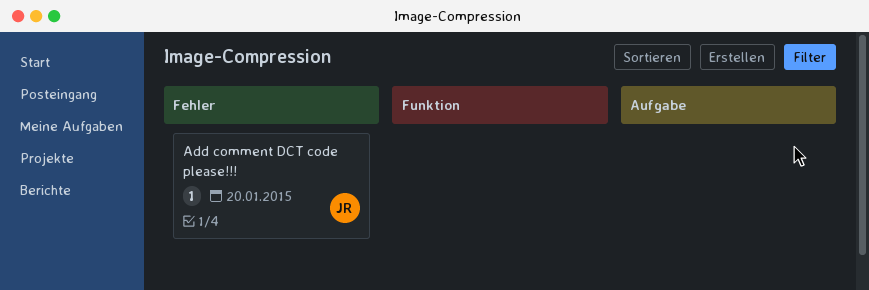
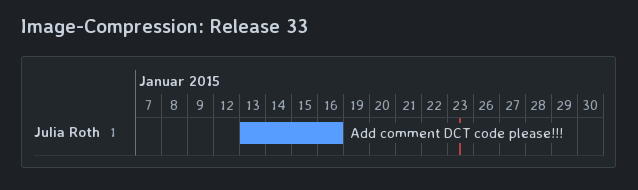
Add comment DCT code please!!!, due: Jan 20 -> Jan 16

